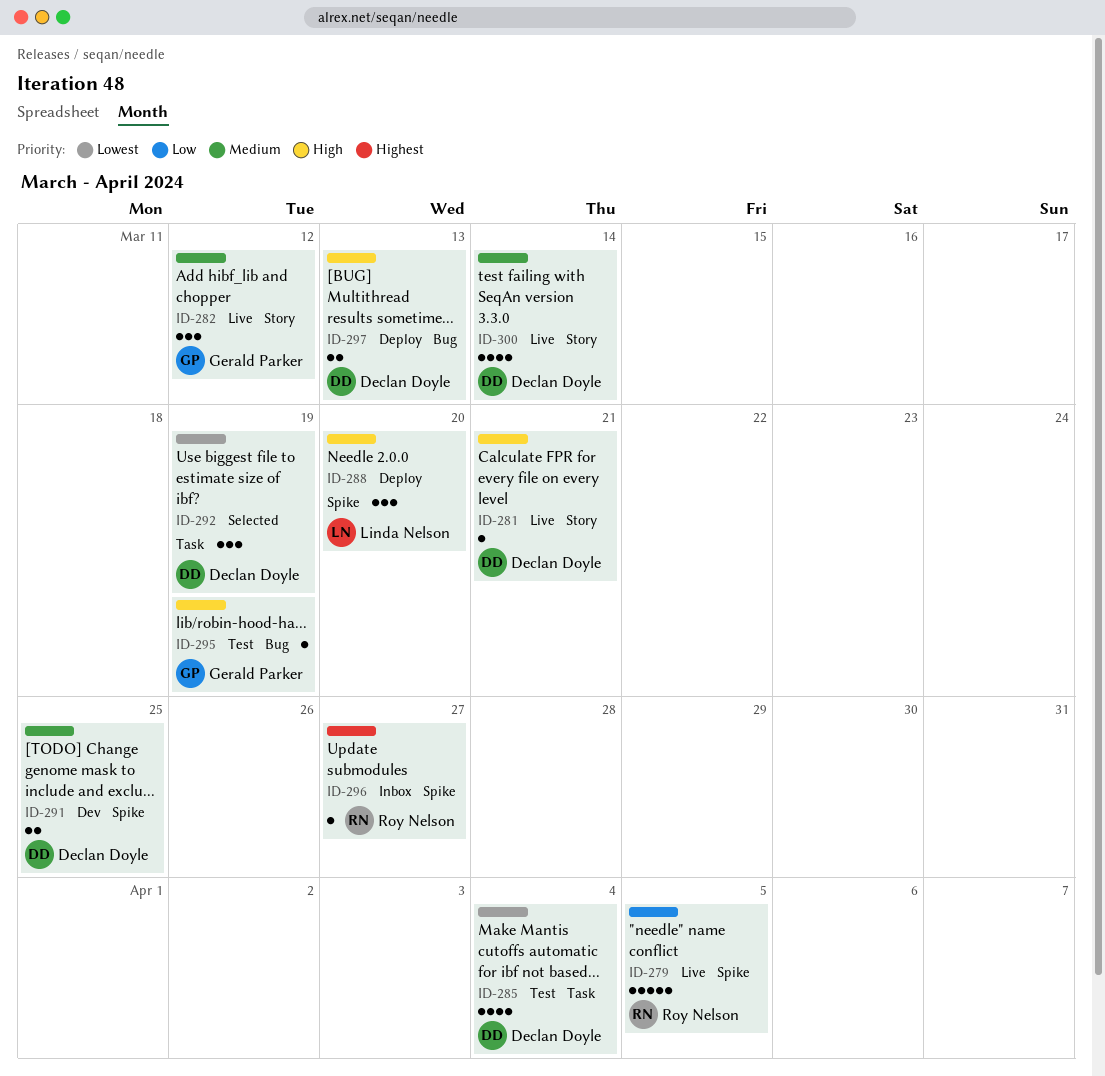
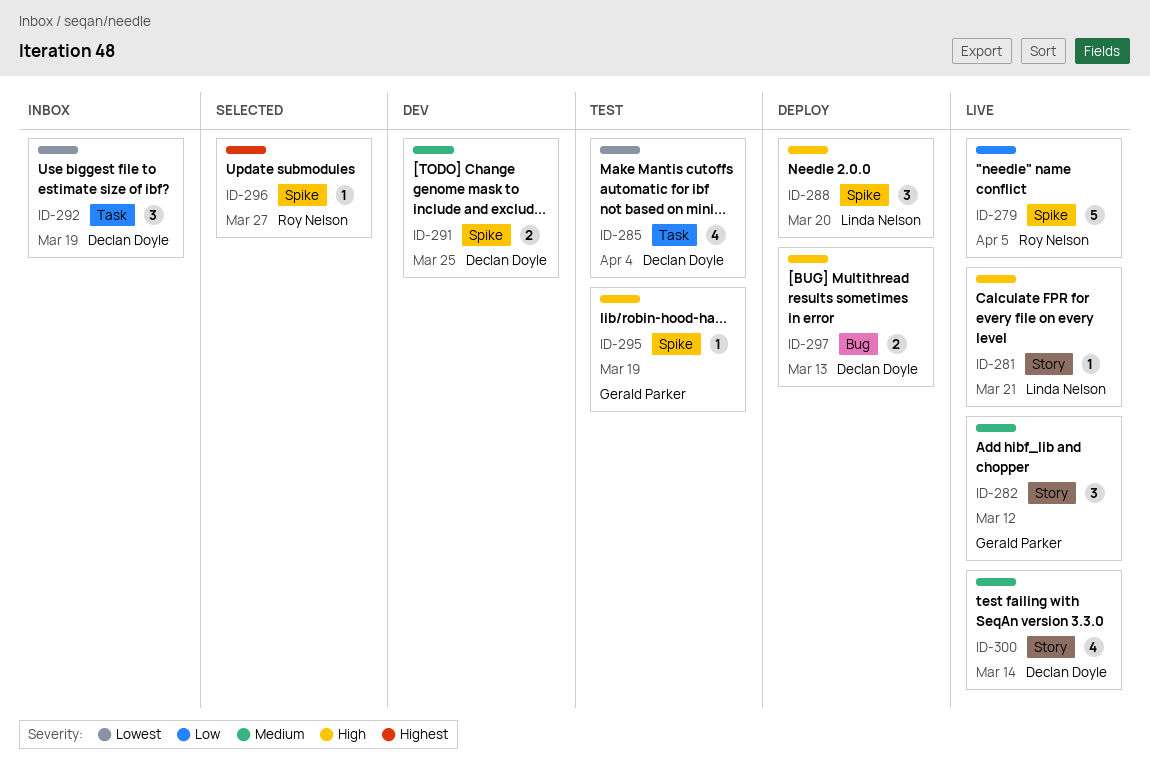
ID-281, owner: Declan Doyle -> Linda Nelson
ID-292, status: Selected -> Inbox
ID-295, label: Bug -> Spike
ID-296, status: Inbox -> Selected

